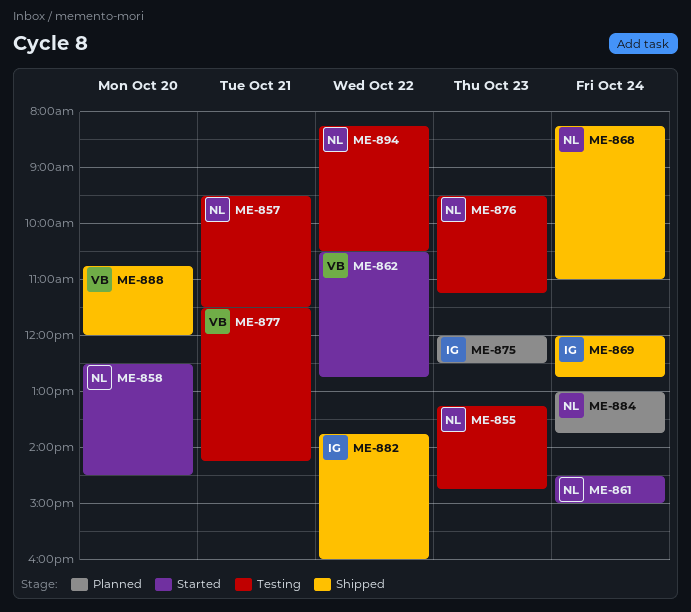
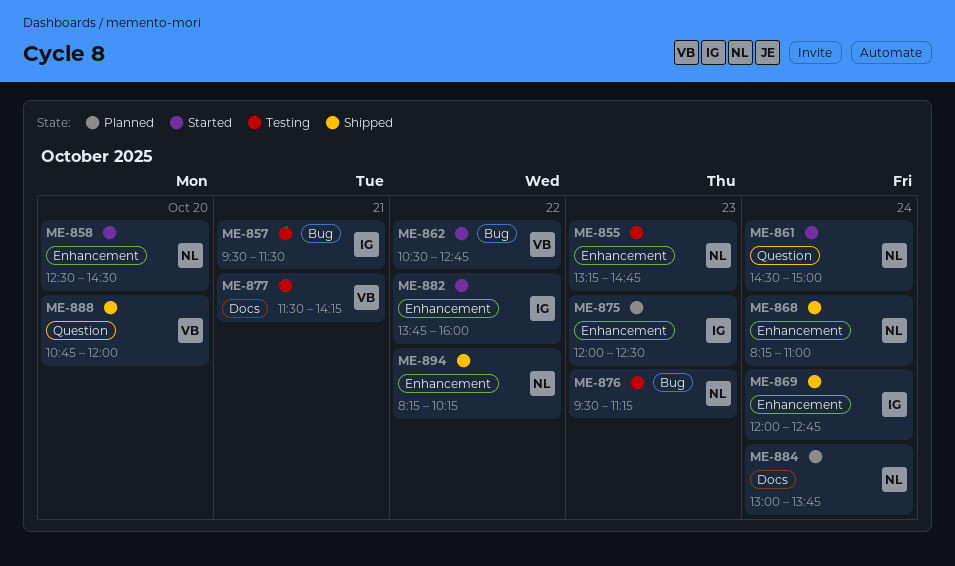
ME-857, owner: NL -> IG
ME-882, status: Shipped -> Started
ME-894, status: Testing -> Shipped
ME-894, ends: 10:30 -> 10:15

